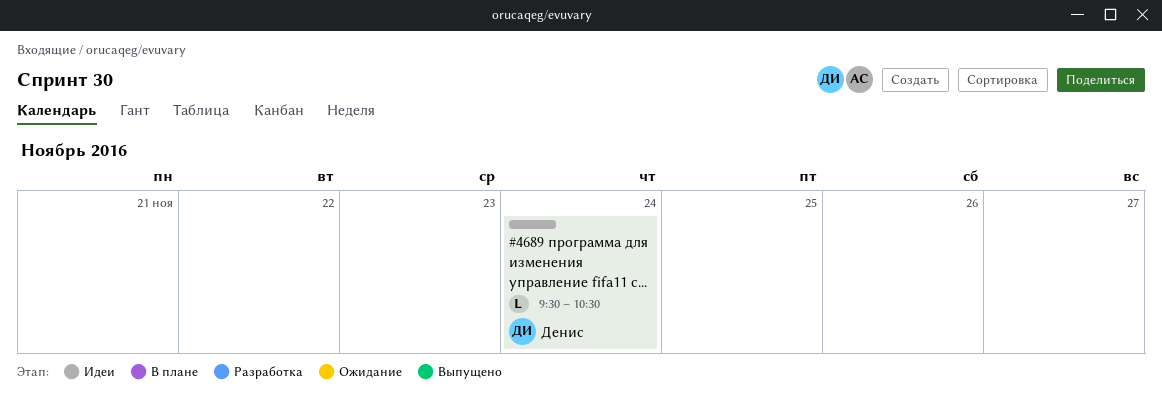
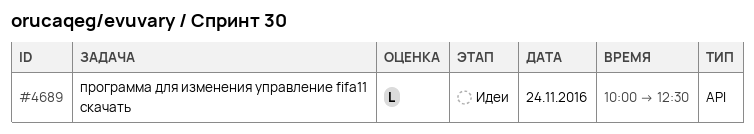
#4689, begins: 09:30 -> 10:00
#4689, ends: 10:30 -> 12:30

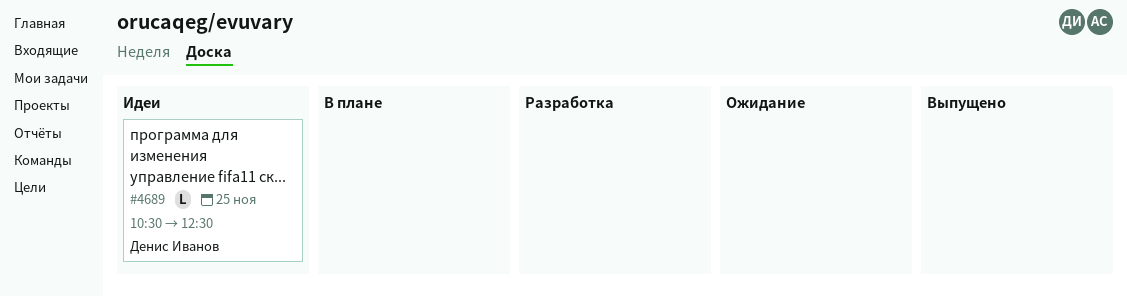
#4689, day: Nov 24 -> Nov 25
#4689, begins: 10:00 -> 10:30

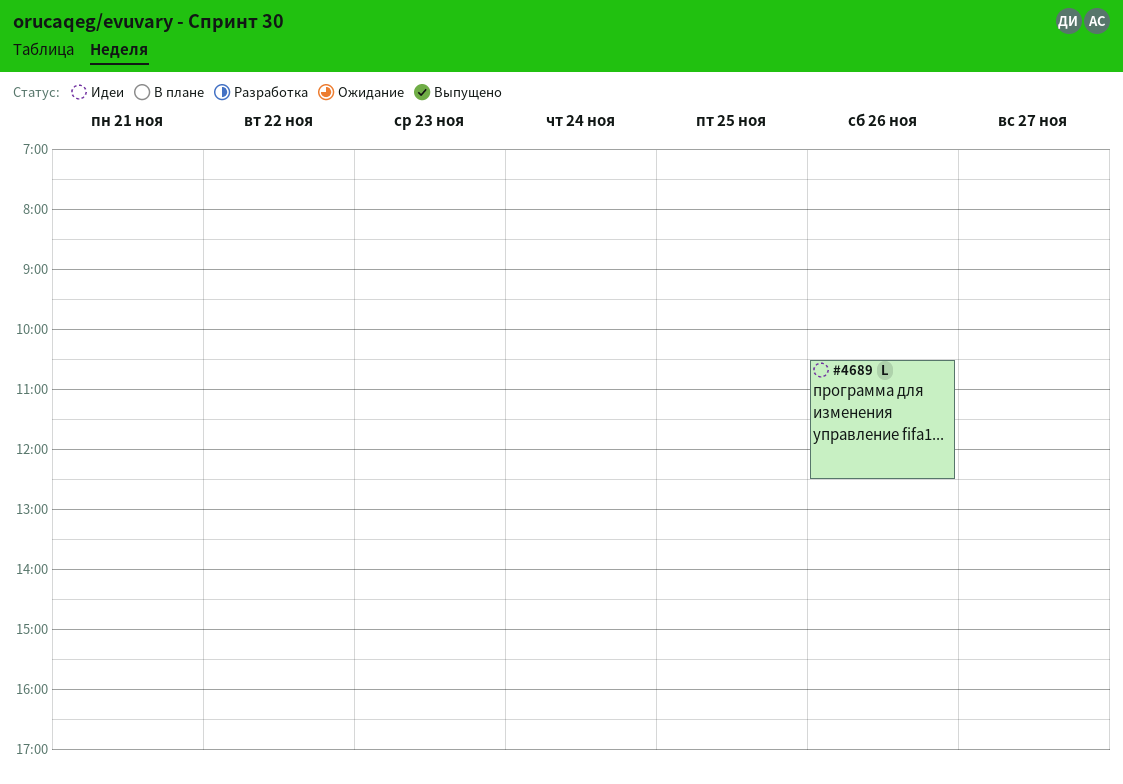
#4689, day: Nov 25 -> Nov 26

